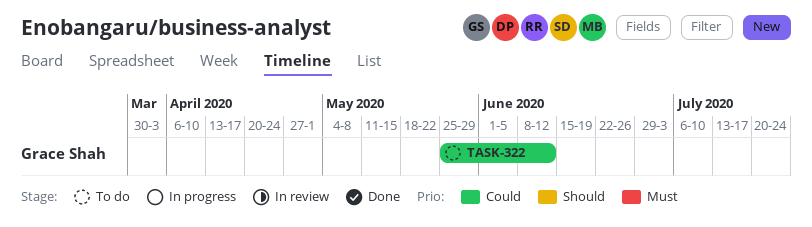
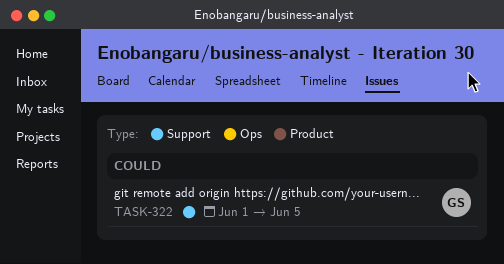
TASK-322, start: May 25 -> Jun 1
TASK-322, due: Jun 12 -> Jun 5

